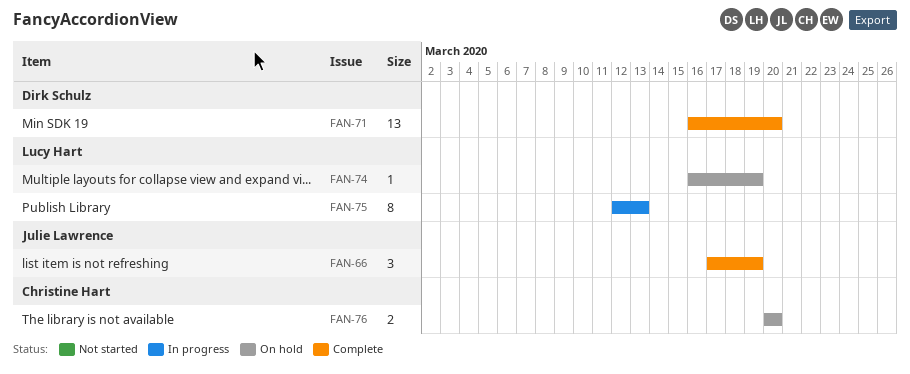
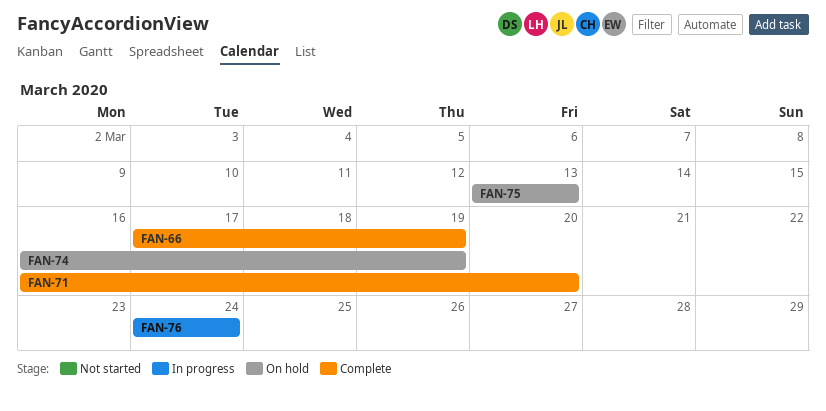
FAN-75, status: In progress -> On hold
FAN-75, start: Mar 12 -> Mar 13
FAN-76, status: On hold -> In progress
FAN-76, start: Mar 20 -> Mar 24
FAN-76, due: Mar 20 -> Mar 24

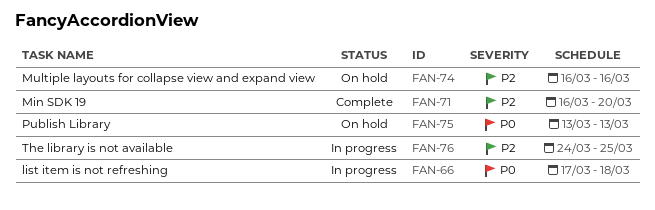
FAN-66, status: Complete -> In progress
FAN-66, due: Mar 19 -> Mar 18
FAN-74, due: Mar 19 -> Mar 16
FAN-76, due: Mar 24 -> Mar 25

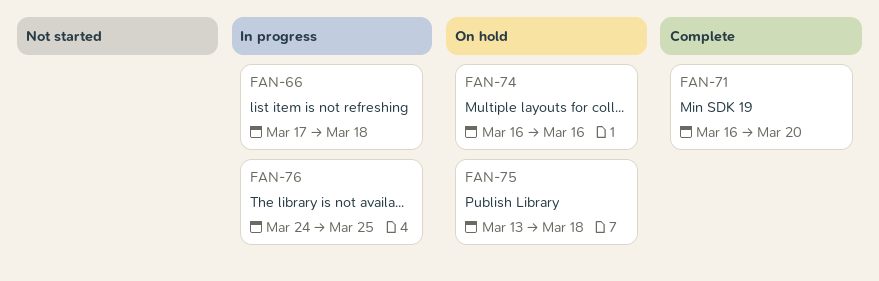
FAN-75, due: Mar 13 -> Mar 18

